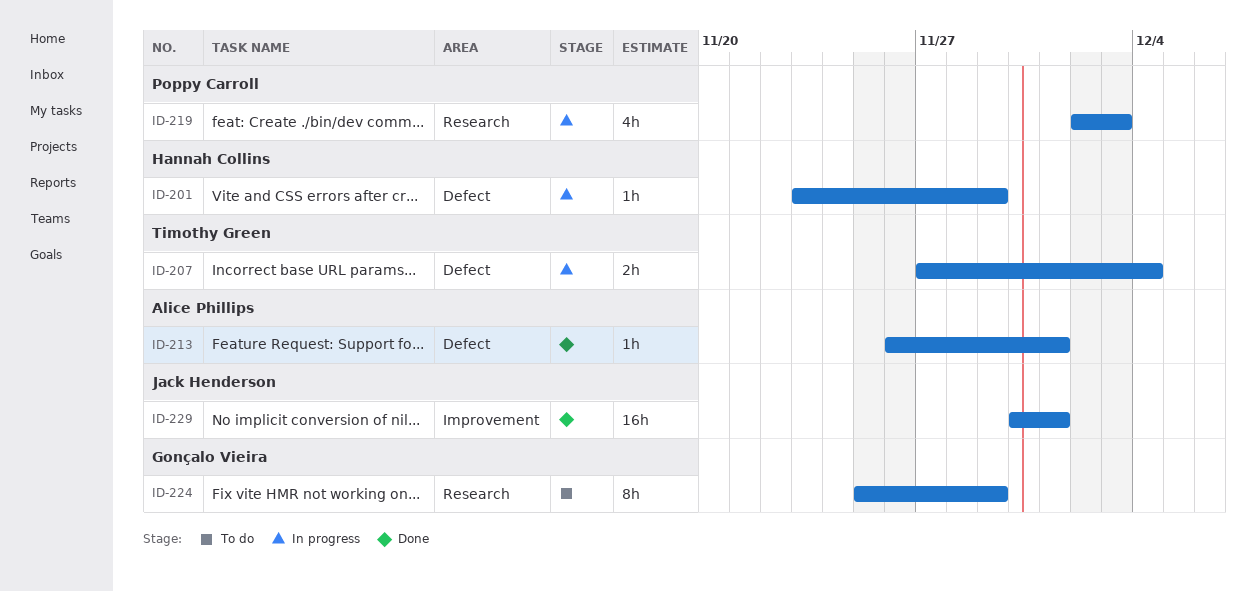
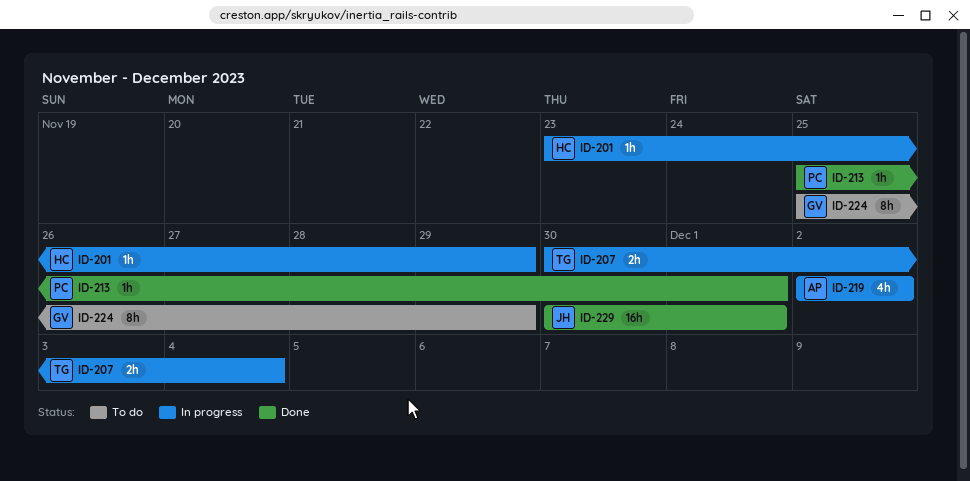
ID-207, start: Nov 27 -> Nov 30
ID-213, owner: Alice Phillips -> Poppy Carroll
ID-213, start: Nov 26 -> Nov 25
ID-219, owner: Poppy Carroll -> Alice Phillips
ID-219, due: Dec 3 -> Dec 2

